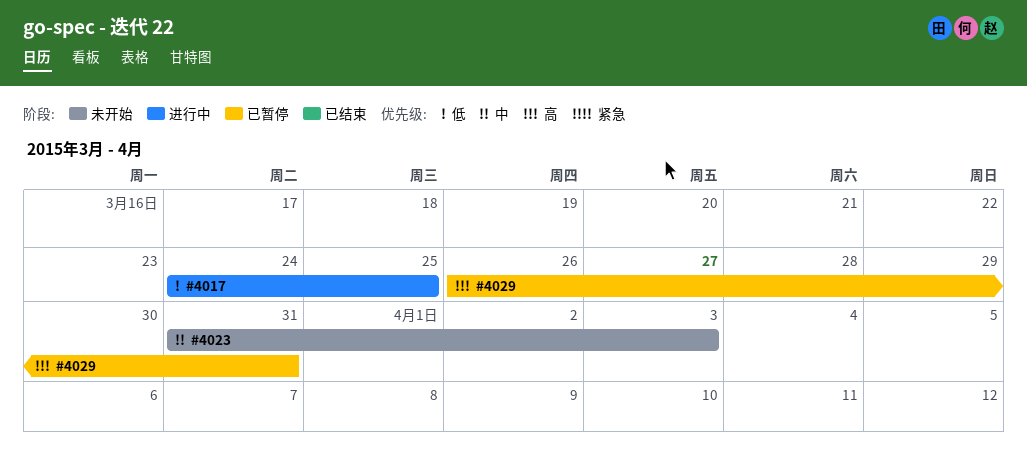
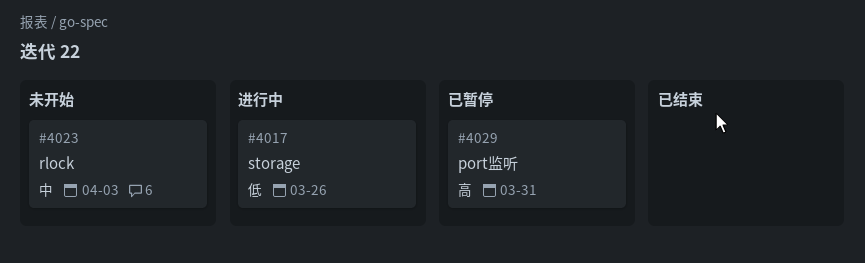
#4017, due: Mar 25 -> Mar 26

